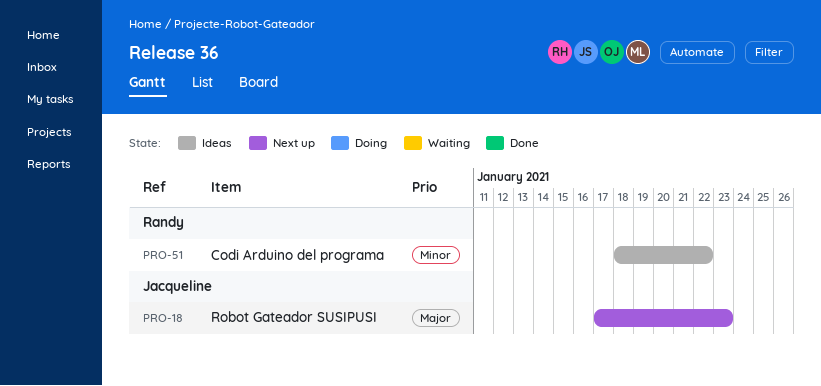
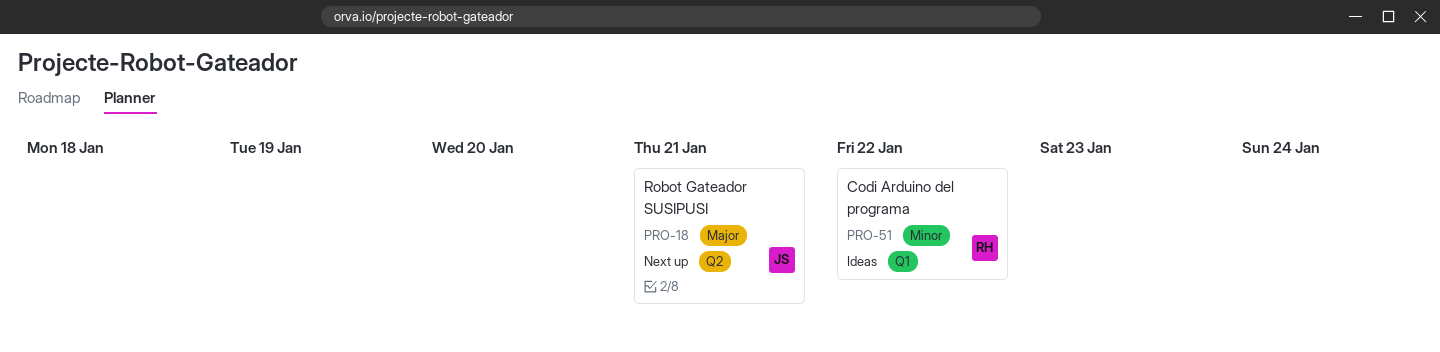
PRO-18, due: Jan 23 -> Jan 21

